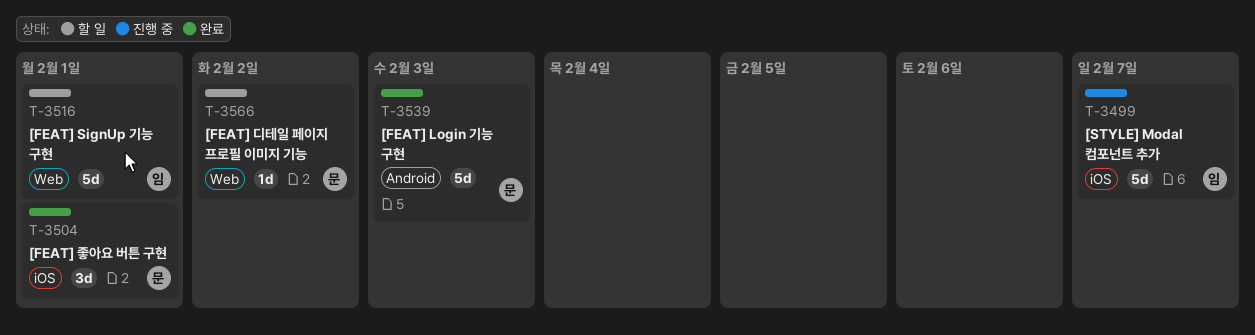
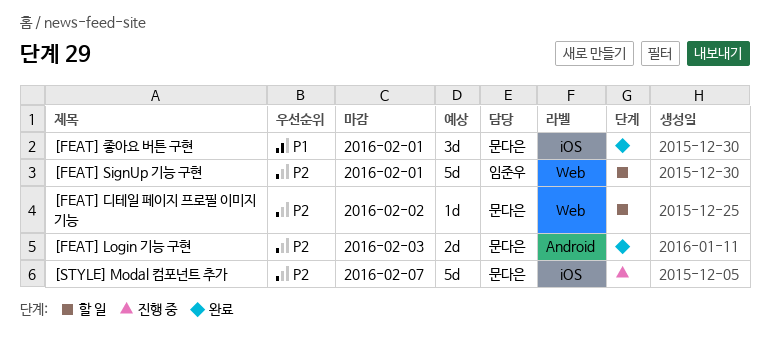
[FEAT] Login 기능 구현, estimate: 5d -> 2d
[STYLE] Modal 컴포넌트 추가, owner: 임준우 -> 문다은

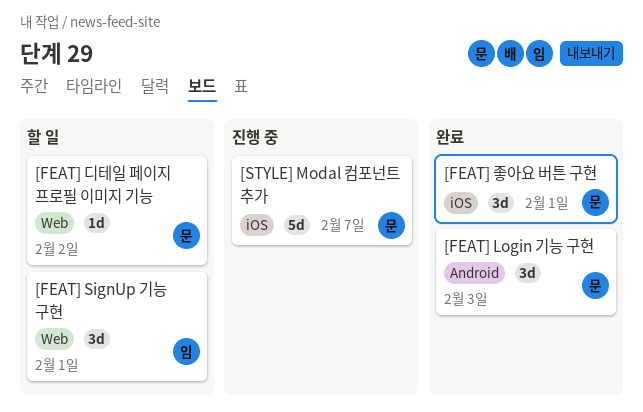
[FEAT] Login 기능 구현, estimate: 2d -> 3d
[FEAT] SignUp 기능 구현, estimate: 5d -> 3d

